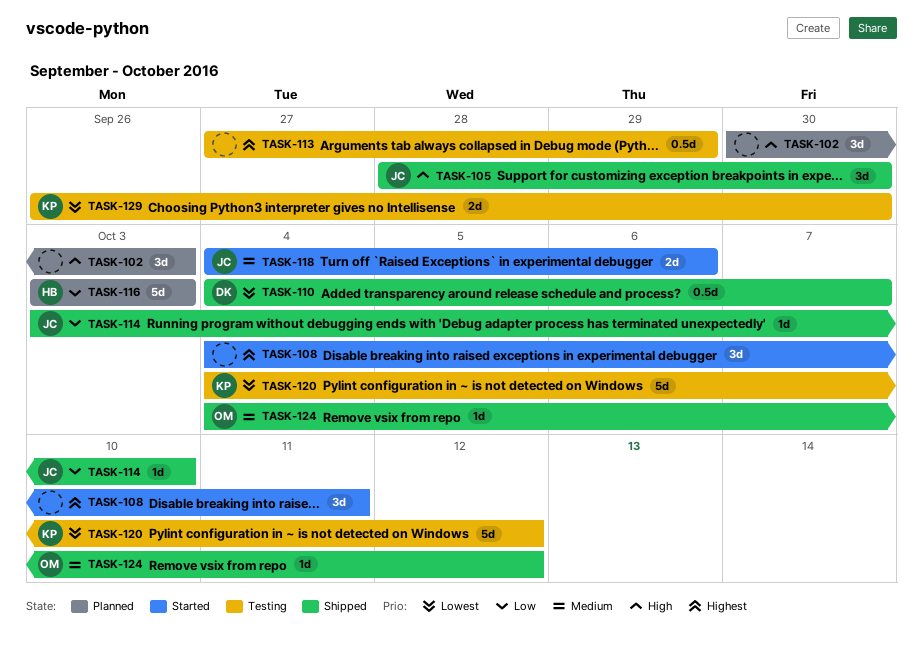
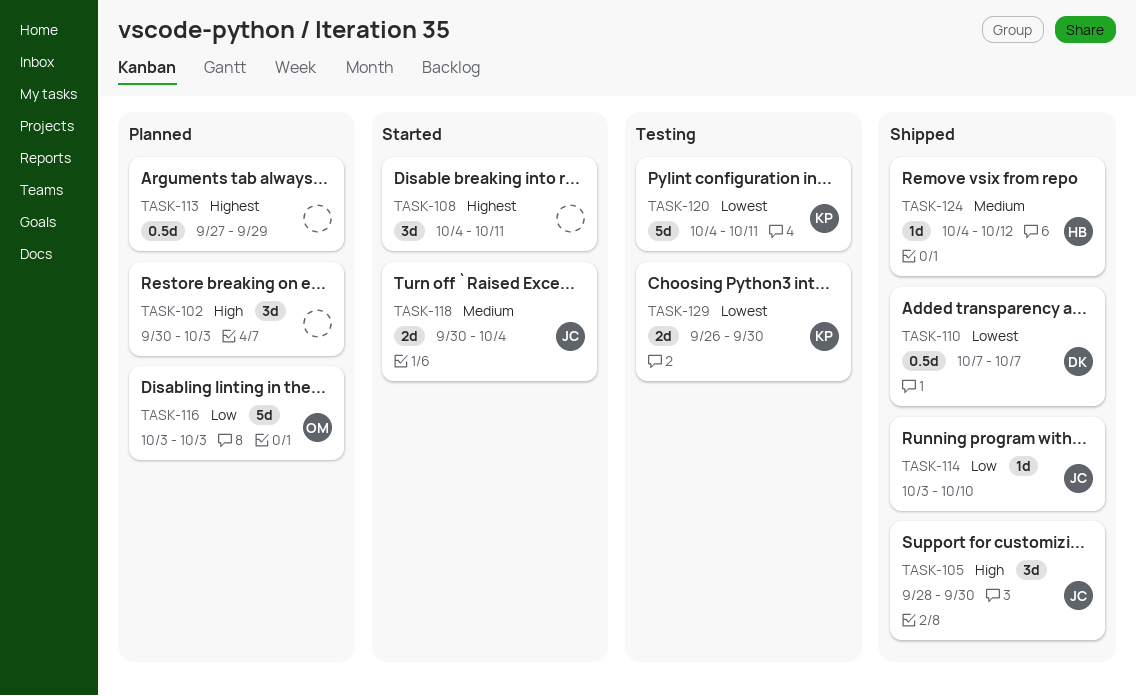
TASK-110, start: Oct 4 -> Oct 7
TASK-113, status: Testing -> Planned
TASK-116, owner: HB -> OM
TASK-118, start: Oct 4 -> Sep 30
TASK-118, due: Oct 6 -> Oct 4
TASK-120, due: Oct 12 -> Oct 11
TASK-124, owner: OM -> HB

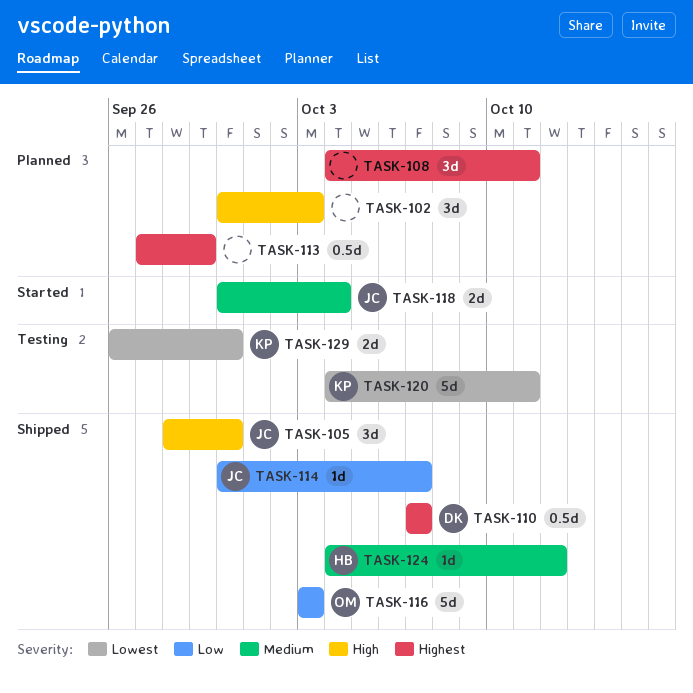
TASK-108, status: Started -> Planned
TASK-110, priority: Lowest -> Highest
TASK-114, start: Oct 3 -> Sep 30
TASK-114, due: Oct 10 -> Oct 7
TASK-116, status: Planned -> Shipped

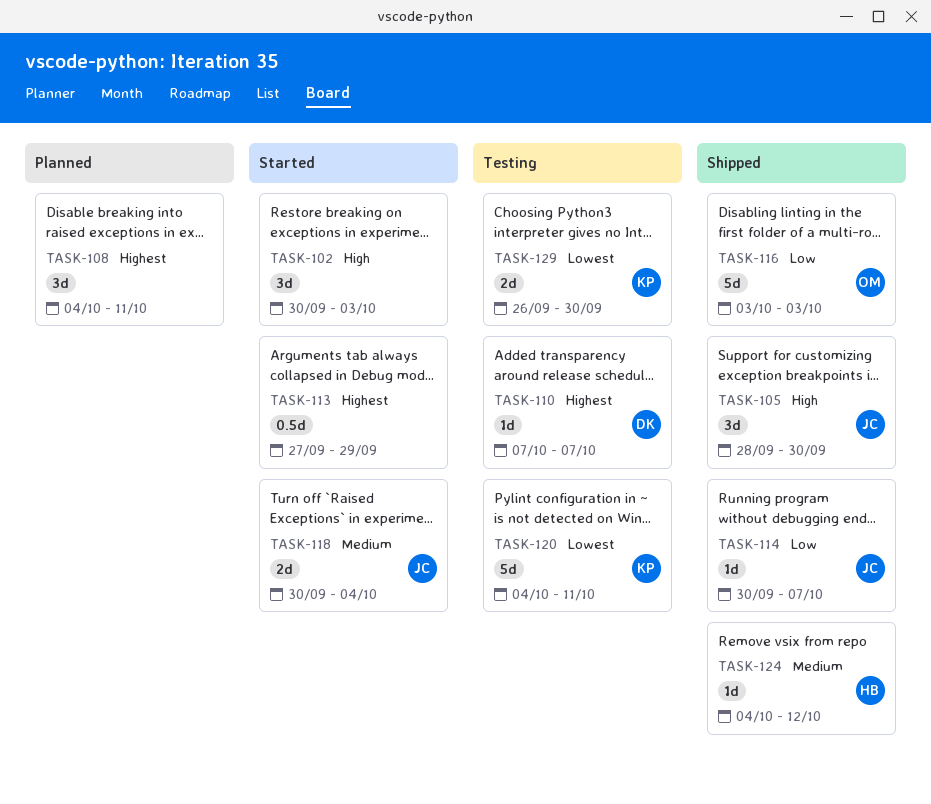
TASK-102, status: Planned -> Started
TASK-110, status: Shipped -> Testing
TASK-110, estimate: 0.5d -> 1d
TASK-113, status: Planned -> Started

